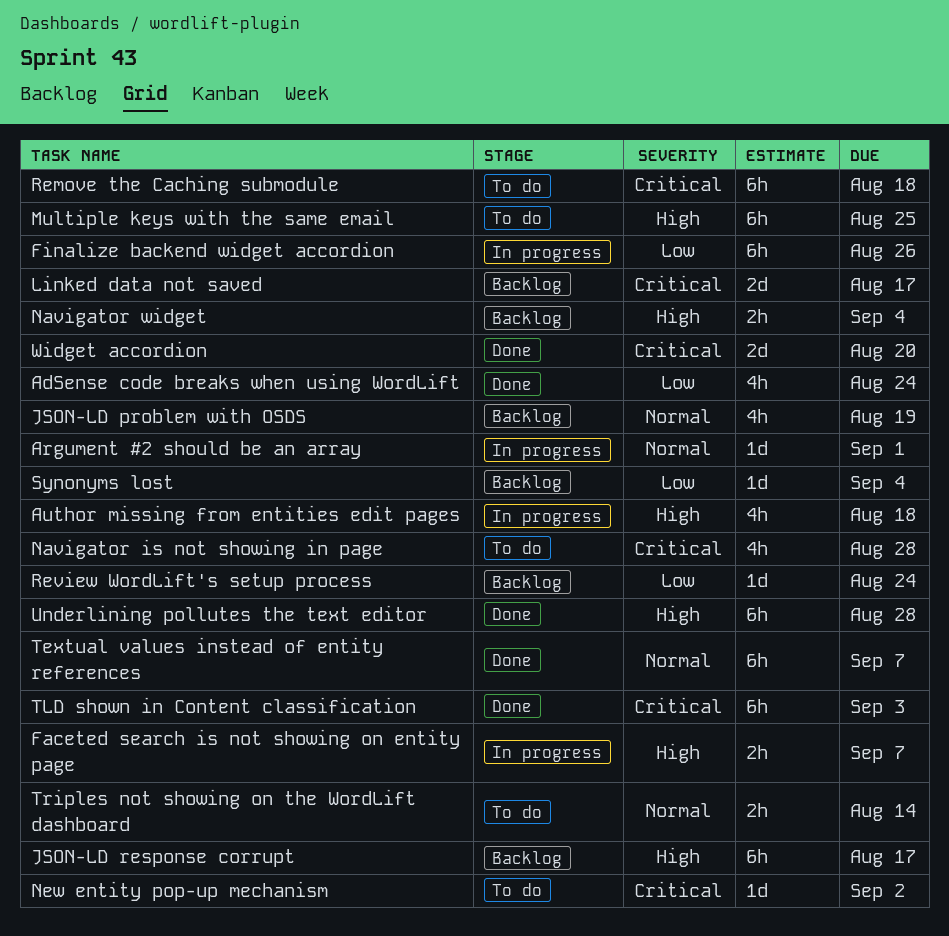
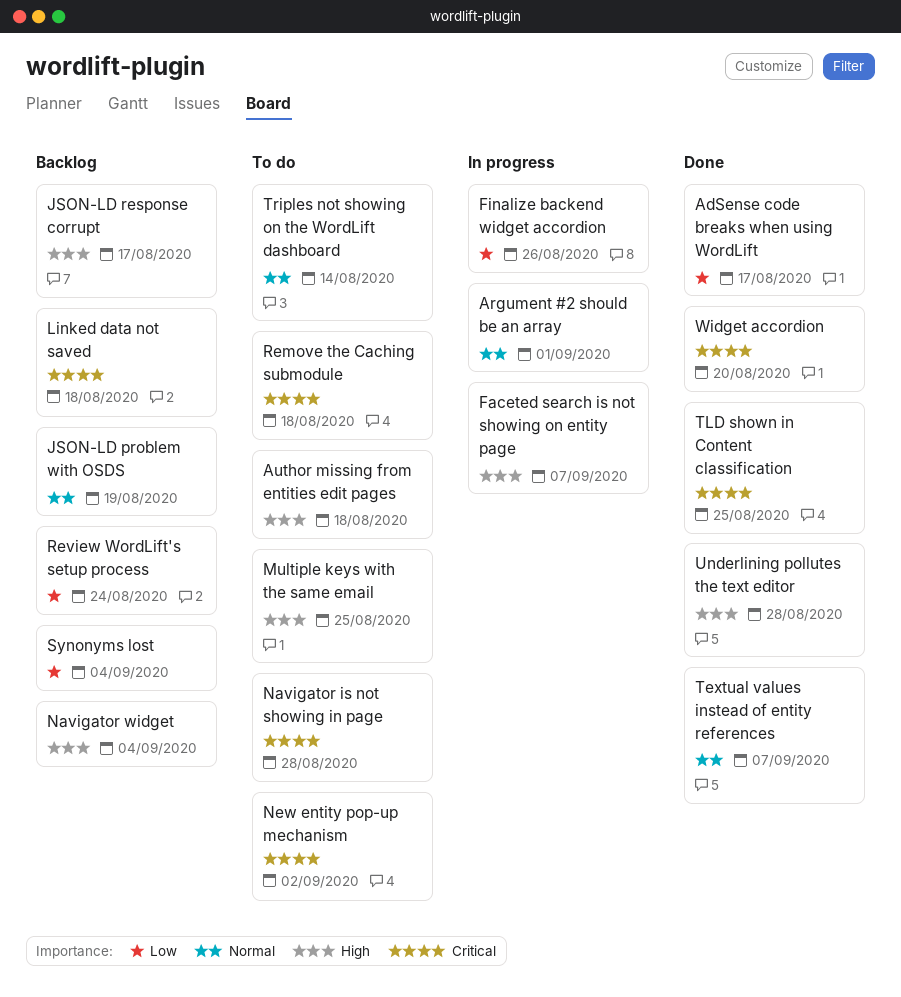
AdSense code breaks when using WordLift, due: Aug 24 -> Aug 17
Author missing from entities edit pages, status: In progress -> To do
Linked data not saved, due: Aug 17 -> Aug 18
TLD shown in Content classification, due: Sep 3 -> Aug 25

